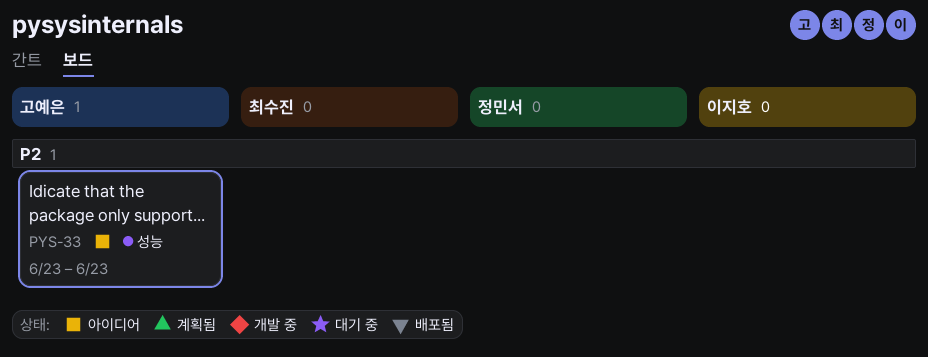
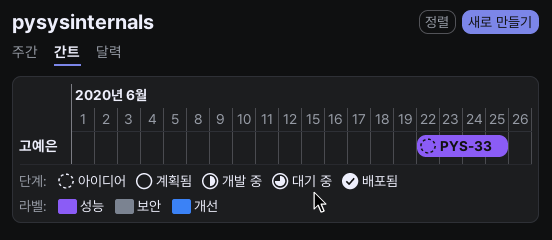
PYS-33, start: Jun 23 -> Jun 22
PYS-33, due: Jun 23 -> Jun 25

